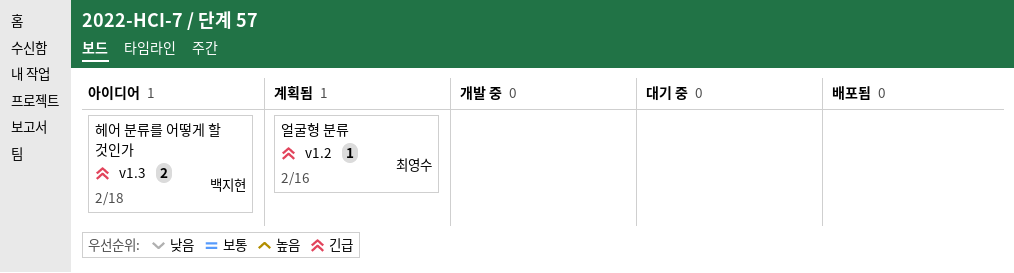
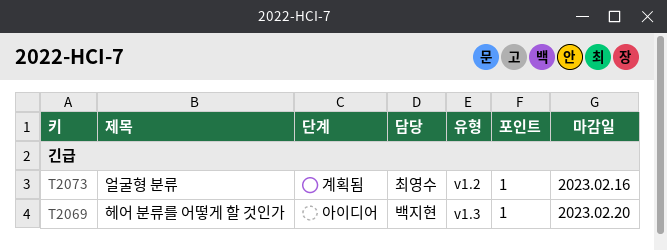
헤어 분류를 어떻게 할 것인가, estimate: 2 -> 1
헤어 분류를 어떻게 할 것인가, due: Feb 18 -> Feb 20

